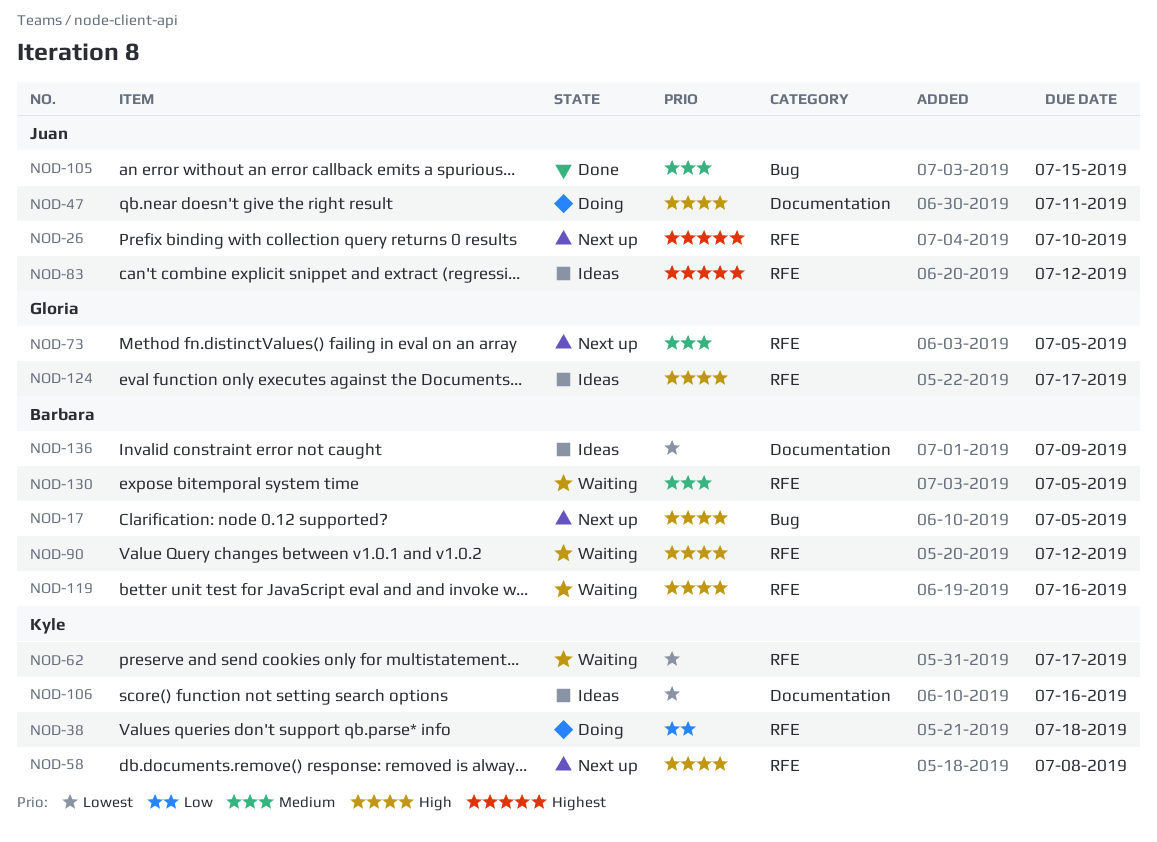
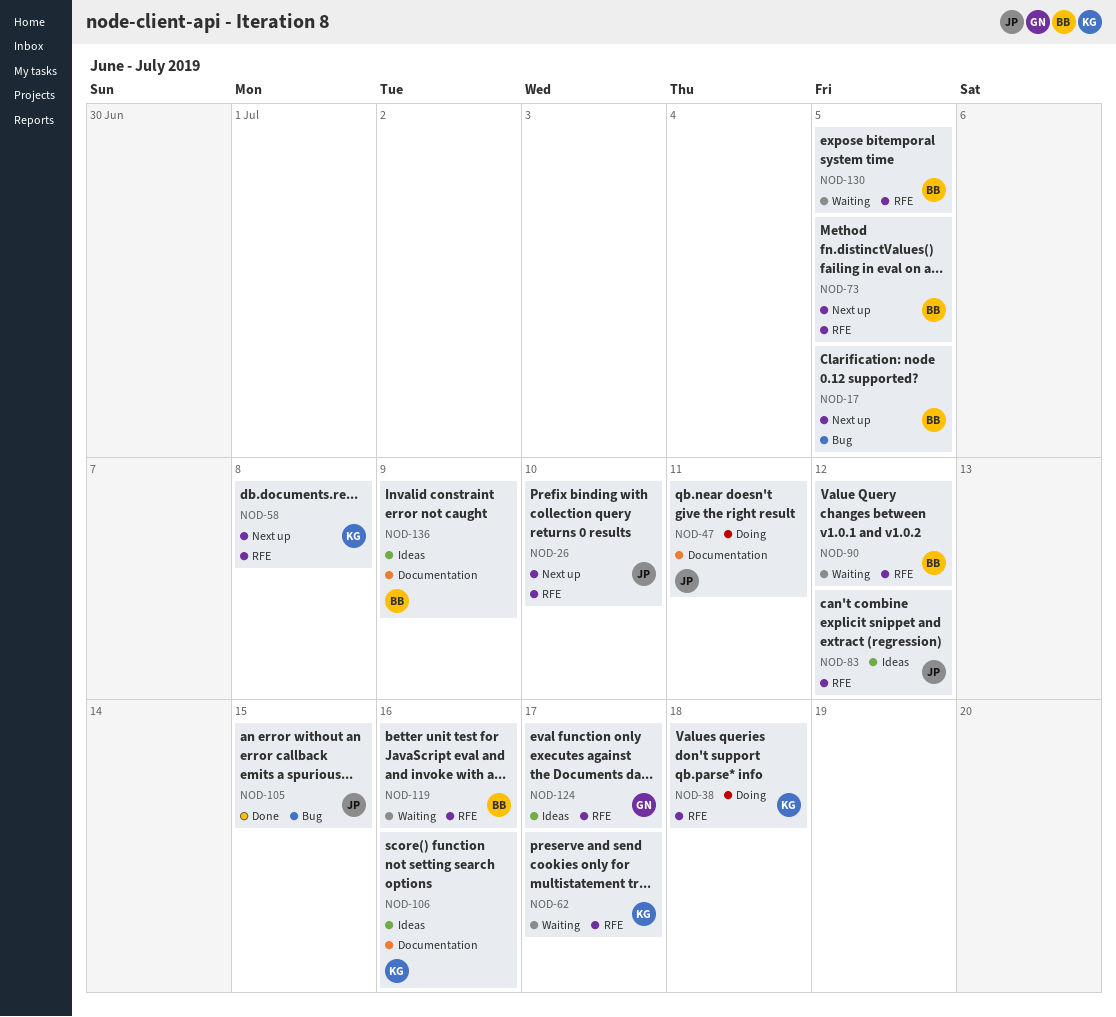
NOD-73, owner: Gloria -> Barbara

